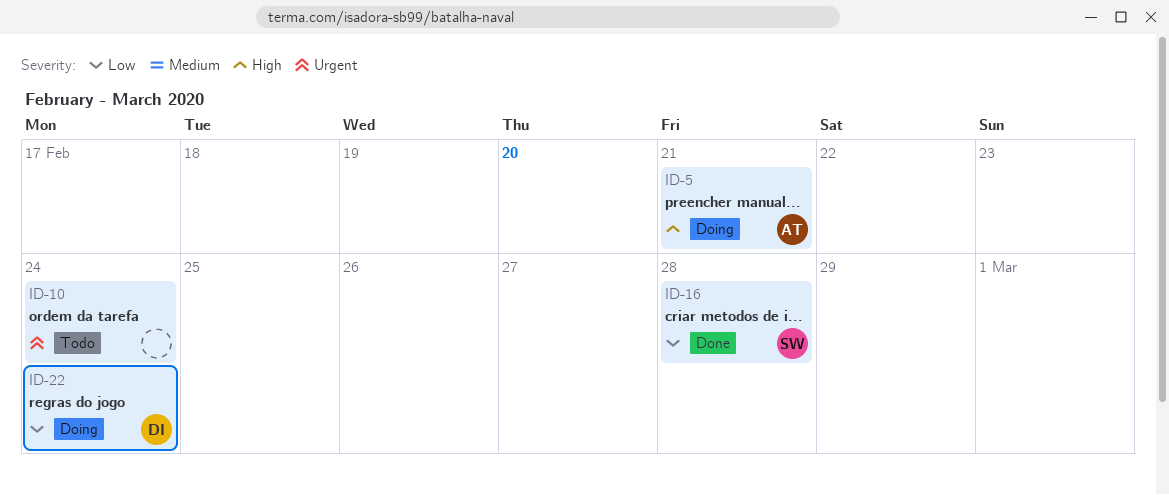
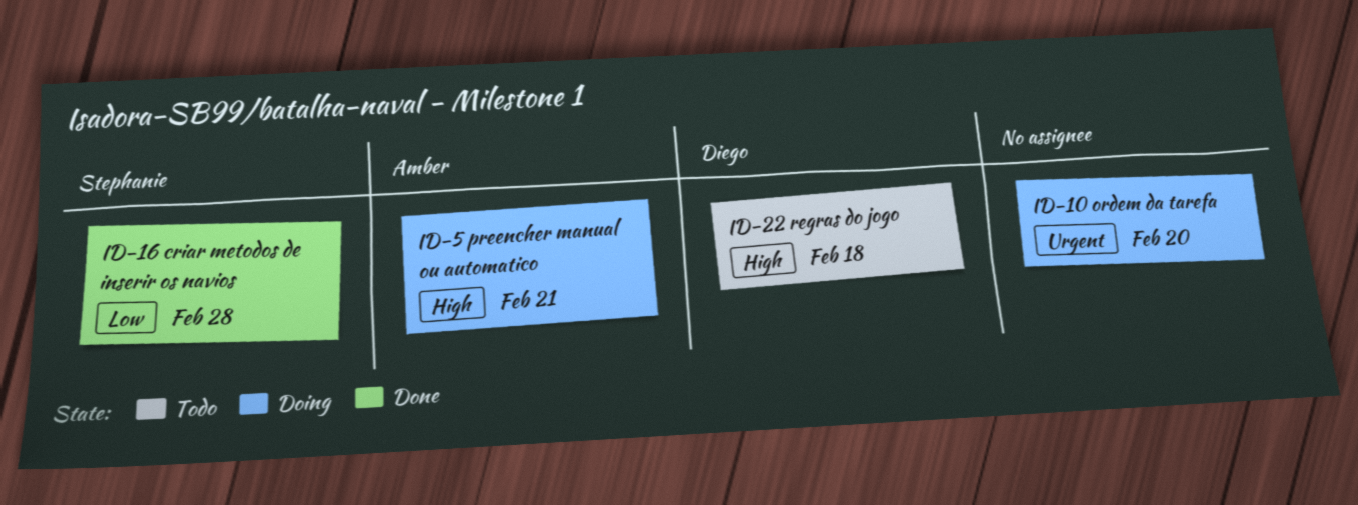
ID-10, status: Todo -> Doing
ID-10, due: Feb 24 -> Feb 20
ID-22, status: Doing -> Todo
ID-22, priority: Low -> High
ID-22, due: Feb 24 -> Feb 18

